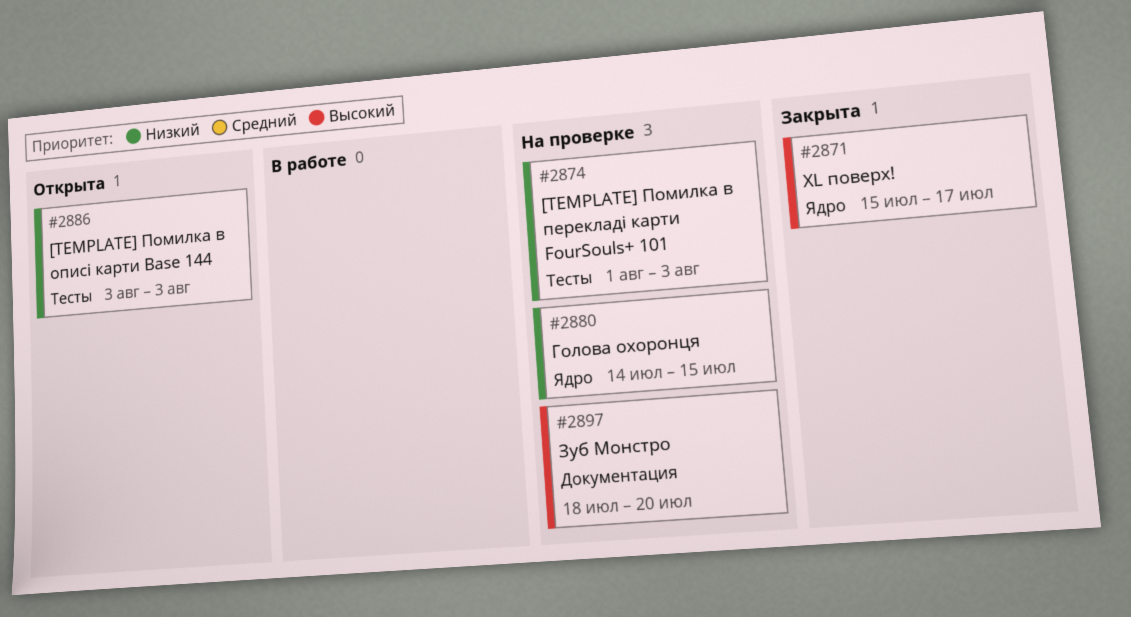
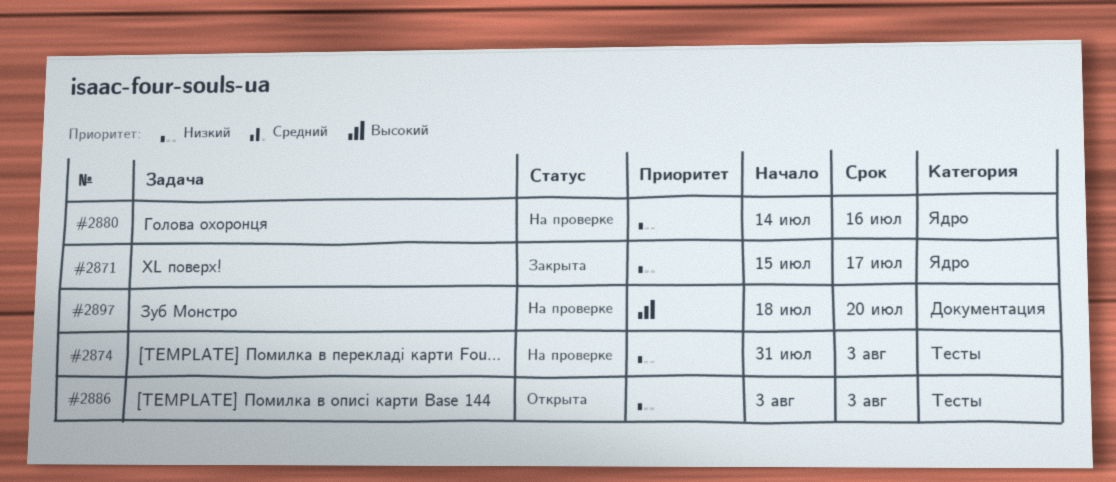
#2871, priority: Высокий -> Низкий
#2874, start: Aug 1 -> Jul 31
#2880, due: Jul 15 -> Jul 16

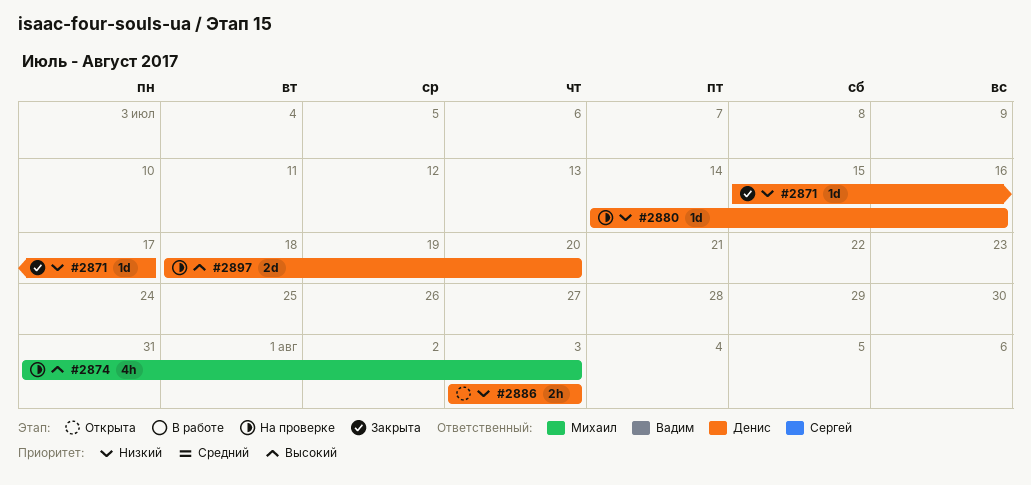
#2874, priority: Низкий -> Высокий

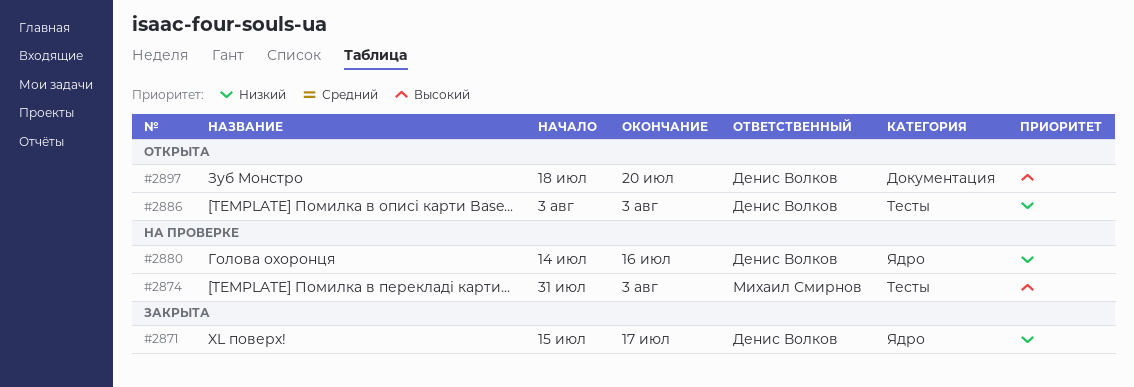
#2897, status: На проверке -> Открыта

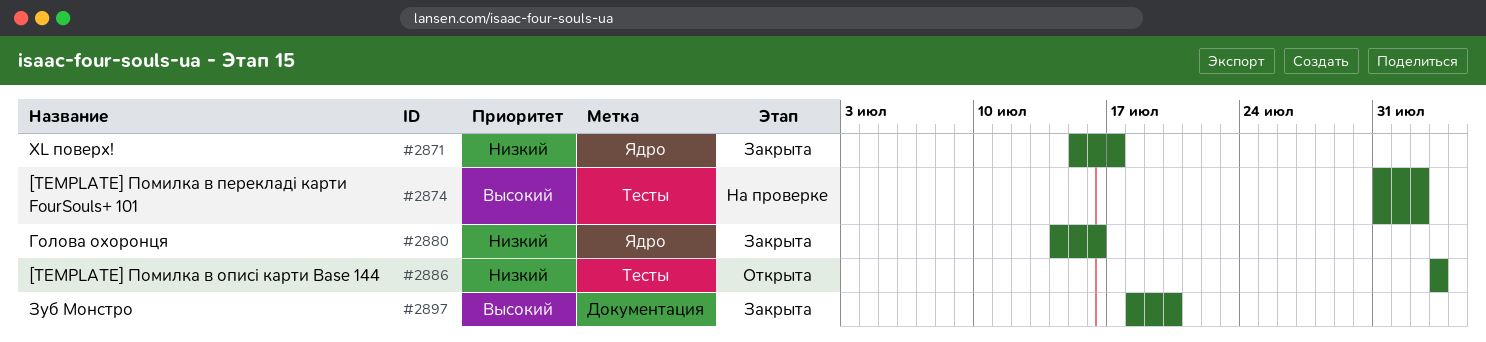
#2874, due: Aug 3 -> Aug 2
#2880, status: На проверке -> Закрыта
#2897, status: Открыта -> Закрыта

